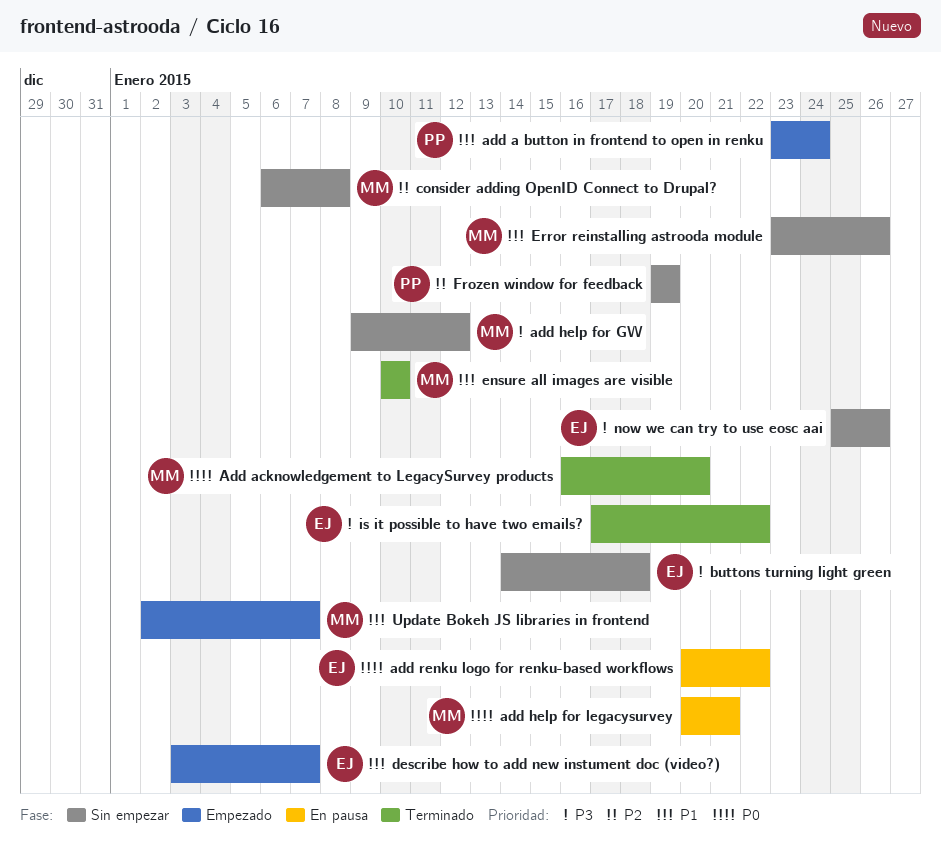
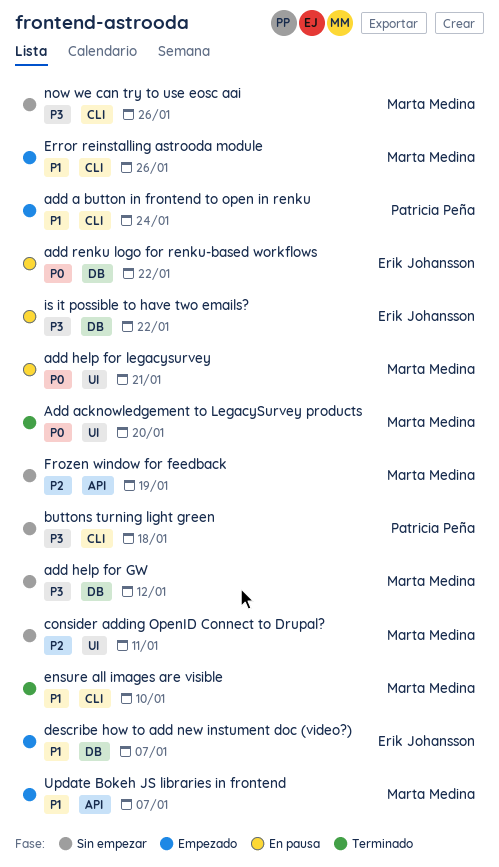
buttons turning light green, owner: Erik Johansson -> Patricia Peña
consider adding OpenID Connect to Drupal?, due: Jan 8 -> Jan 11
Error reinstalling astrooda module, status: Sin empezar -> Empezado
Frozen window for feedback, owner: Patricia Peña -> Marta Medina
is it possible to have two emails?, status: Terminado -> En pausa
now we can try to use eosc aai, owner: Erik Johansson -> Marta Medina

